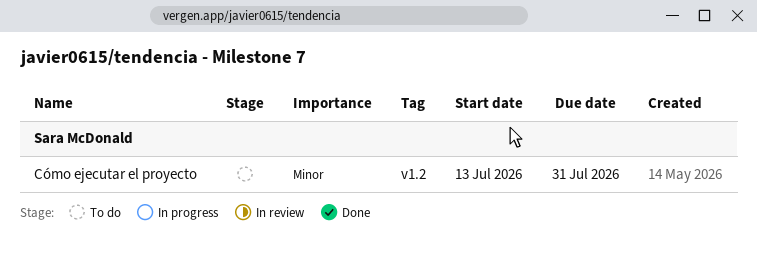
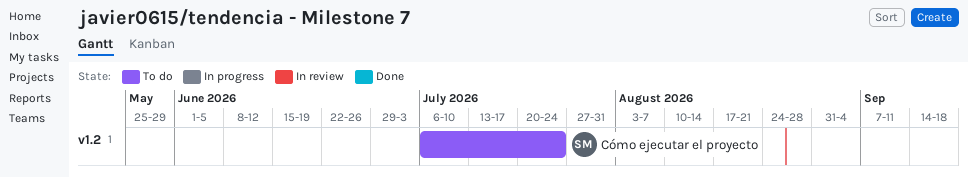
Cómo ejecutar el proyecto, start: Jul 13 -> Jul 6
Cómo ejecutar el proyecto, due: Jul 31 -> Jul 24

